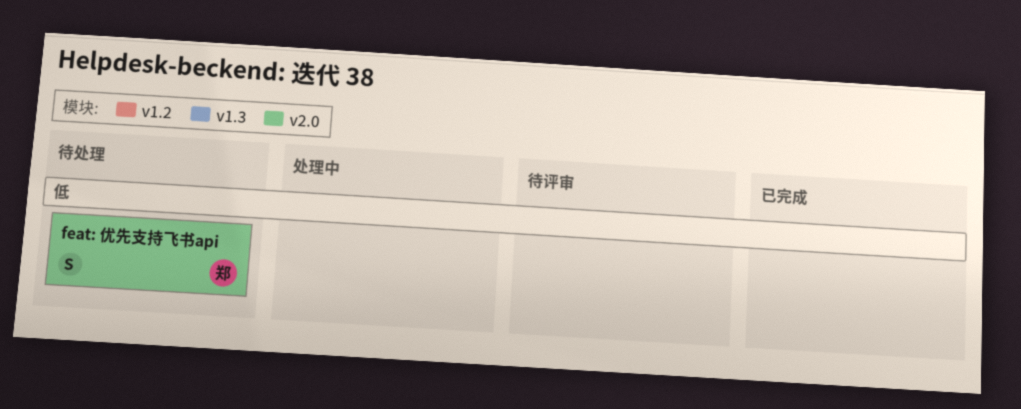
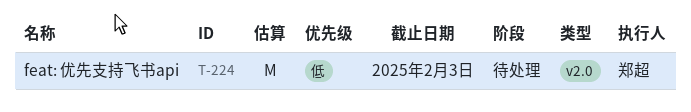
feat: 优先支持飞书api, estimate: S -> M

